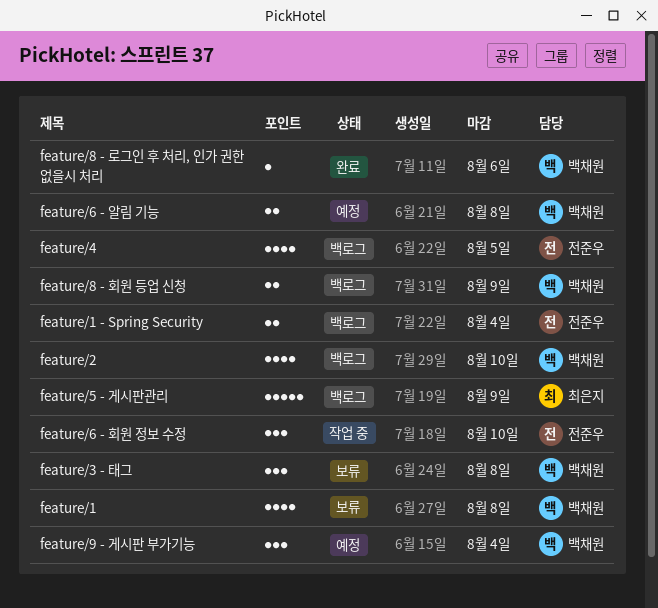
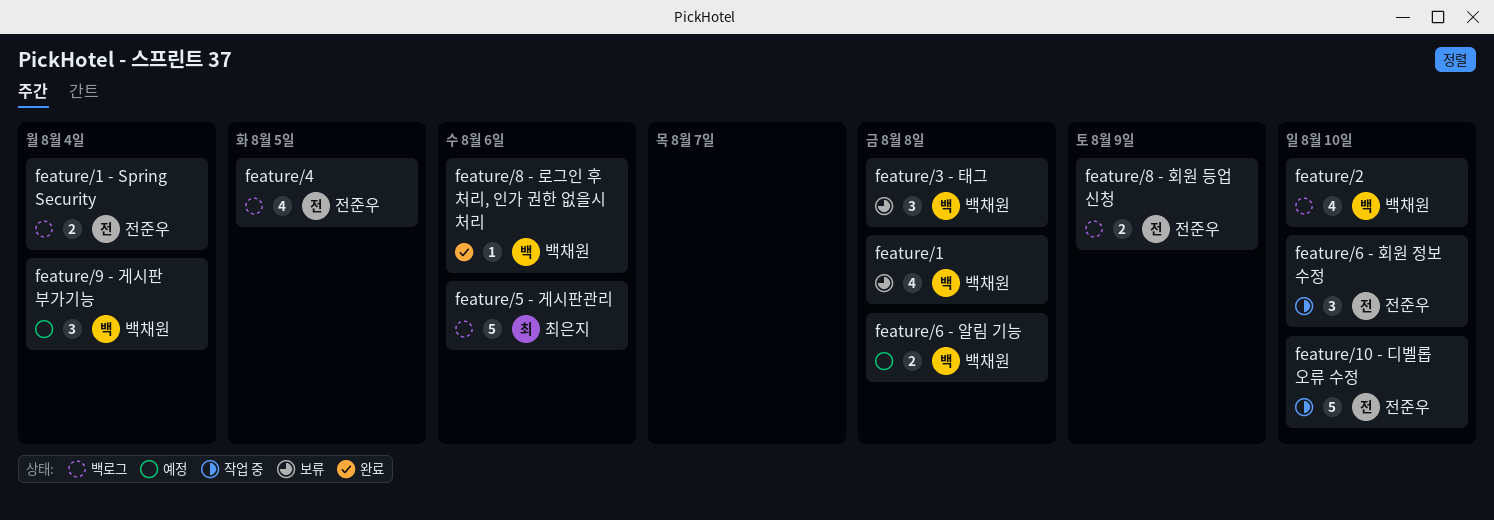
feature/10 - 디벨롭 오류 수정: none -> present
feature/5 - 게시판관리, due: Aug 9 -> Aug 6
feature/8 - 회원 등업 신청, owner: 백채원 -> 전준우

